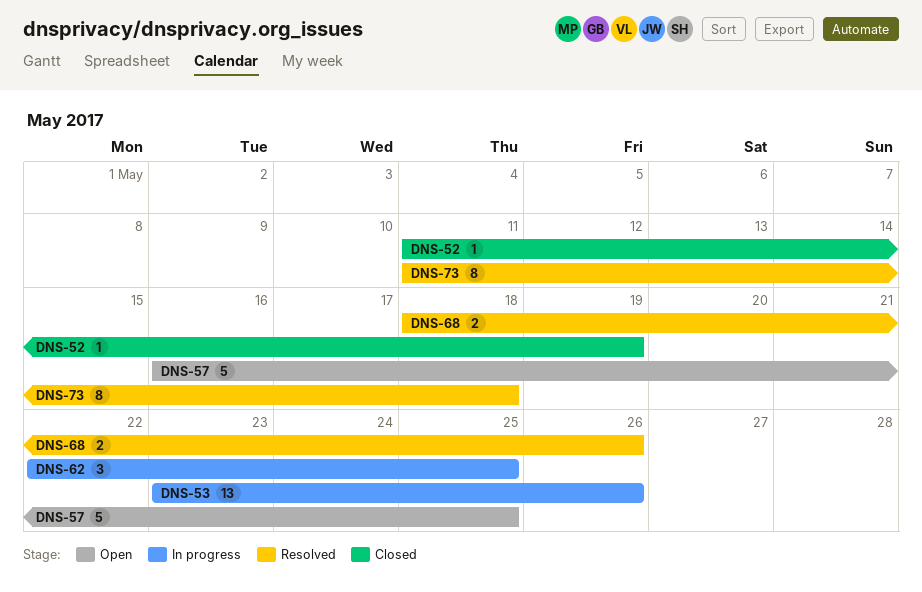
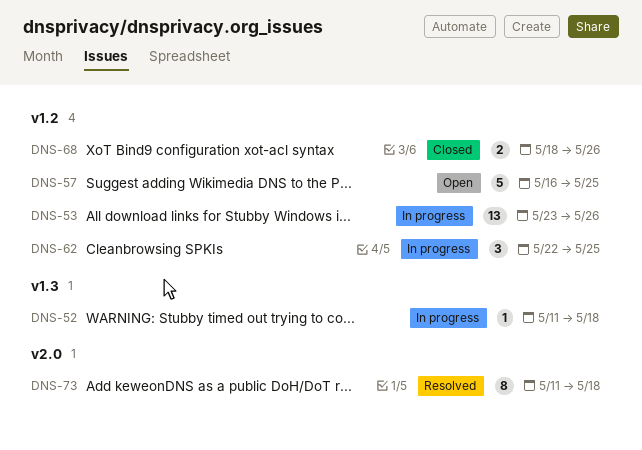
DNS-52, status: Closed -> In progress
DNS-52, due: May 19 -> May 18
DNS-68, status: Resolved -> Closed

